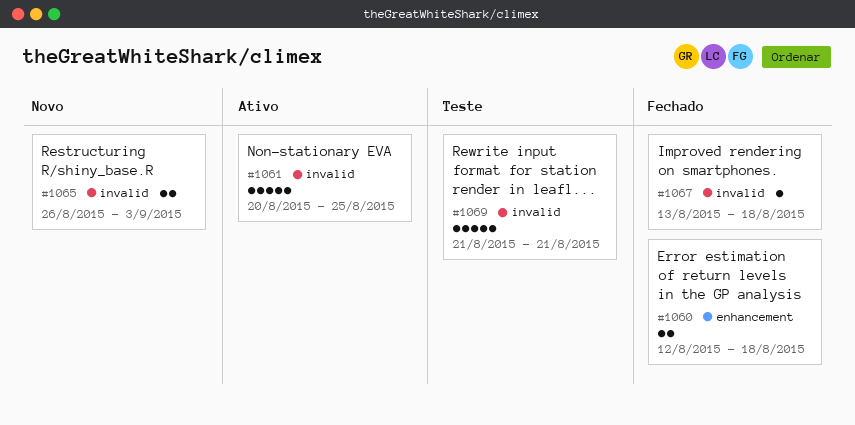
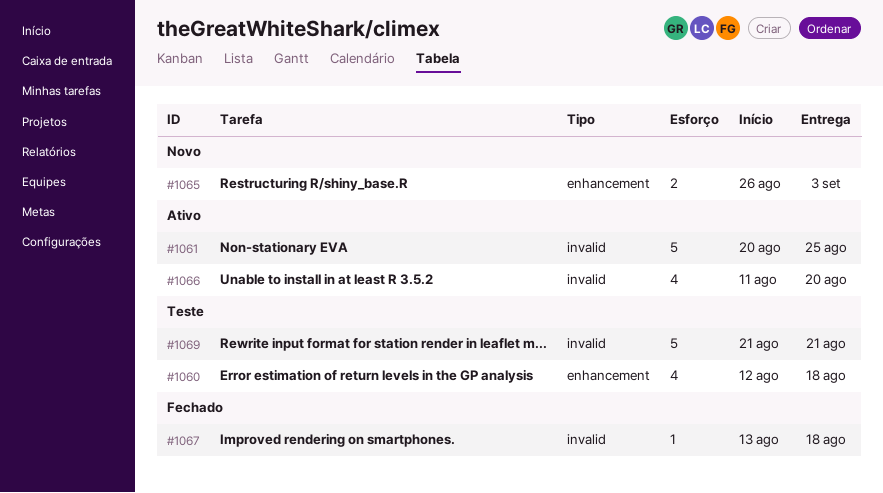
#1060, status: Fechado -> Teste
#1060, estimate: 2 -> 4
#1065, label: invalid -> enhancement
#1066: none -> present

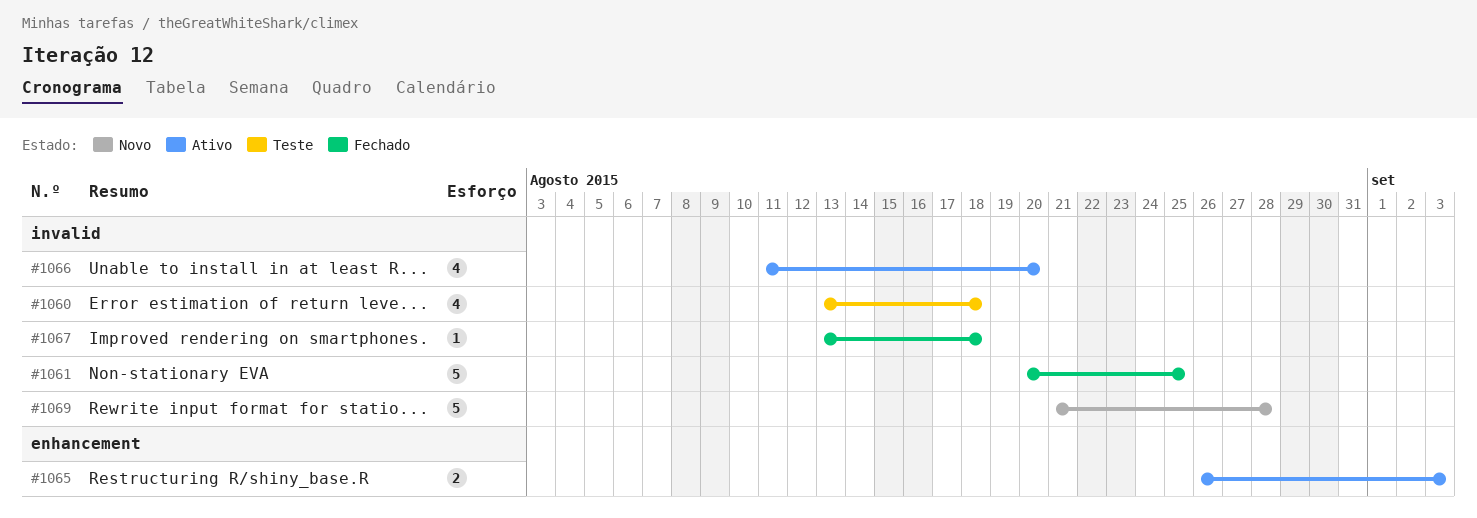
#1060, label: enhancement -> invalid
#1060, start: Aug 12 -> Aug 13
#1061, status: Ativo -> Fechado
#1065, status: Novo -> Ativo
#1069, status: Teste -> Novo
#1069, due: Aug 21 -> Aug 28

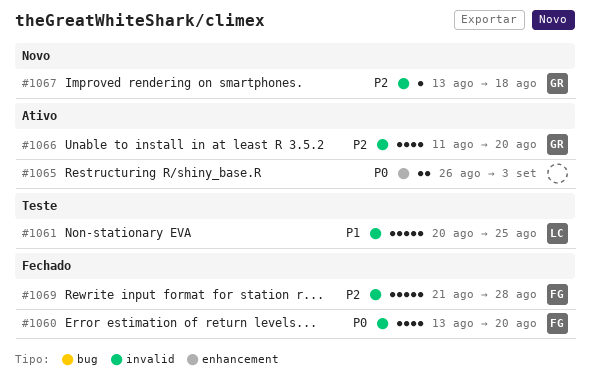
#1060, status: Teste -> Fechado
#1060, due: Aug 18 -> Aug 20
#1061, status: Fechado -> Teste
#1067, status: Fechado -> Novo
#1069, status: Novo -> Fechado

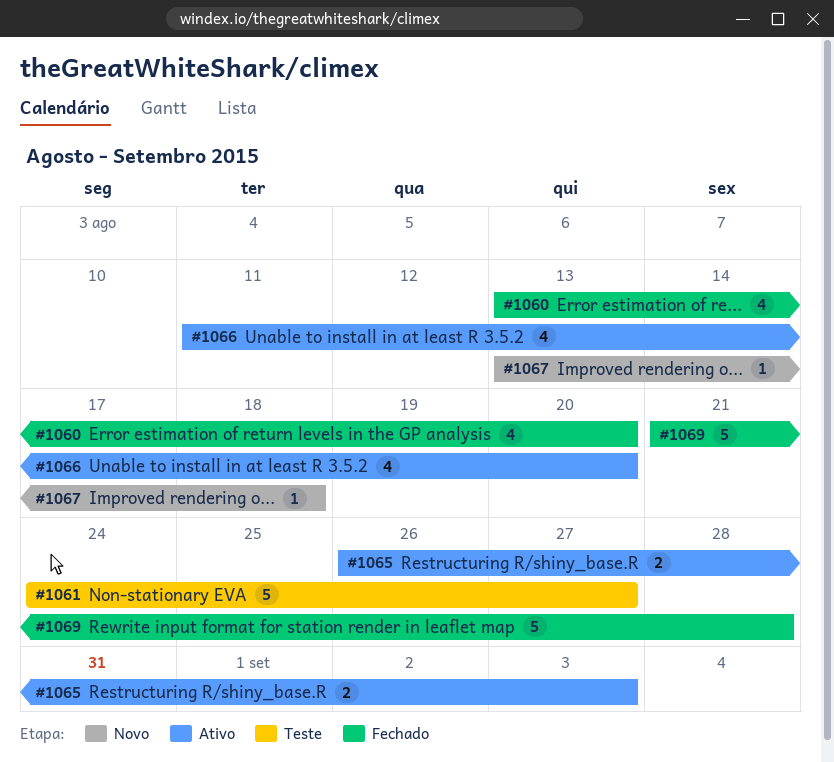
#1061, start: Aug 20 -> Aug 24
#1061, due: Aug 25 -> Aug 27

